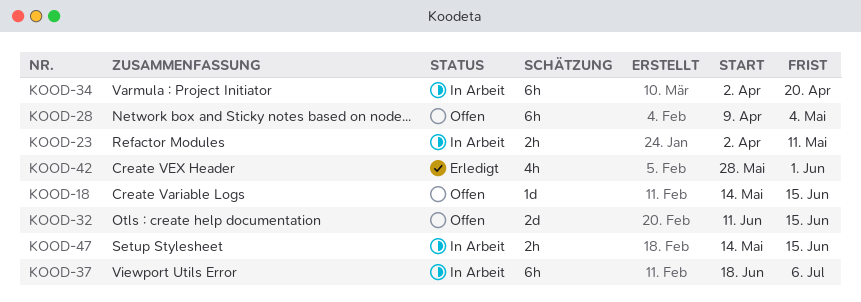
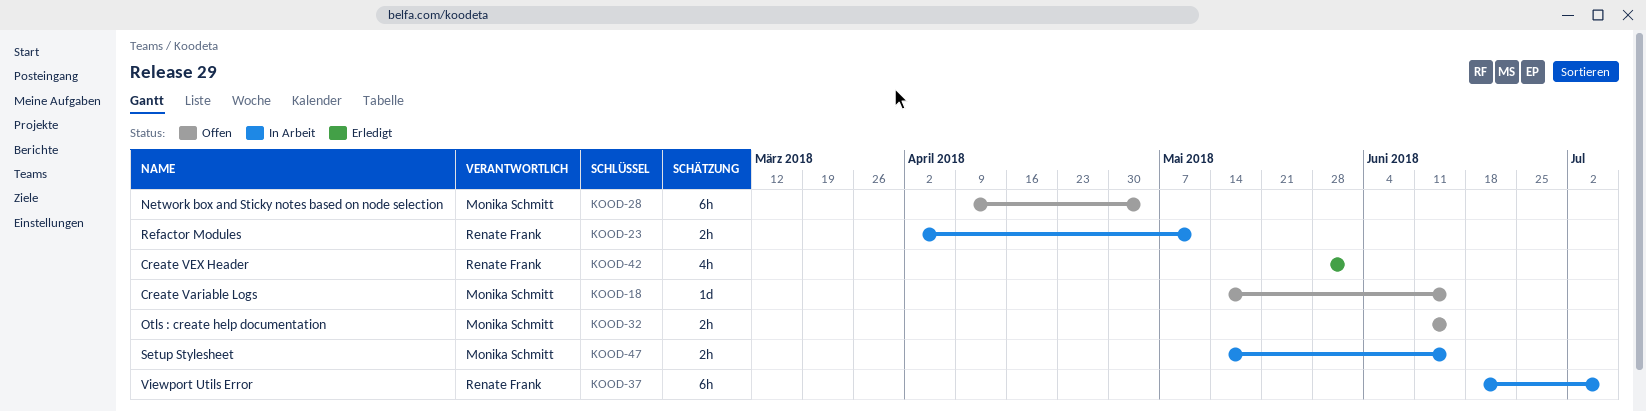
KOOD-32, estimate: 2d -> 2h
KOOD-34: present -> none

